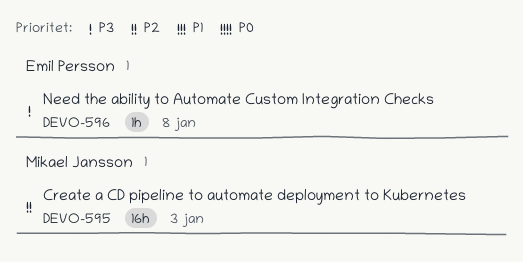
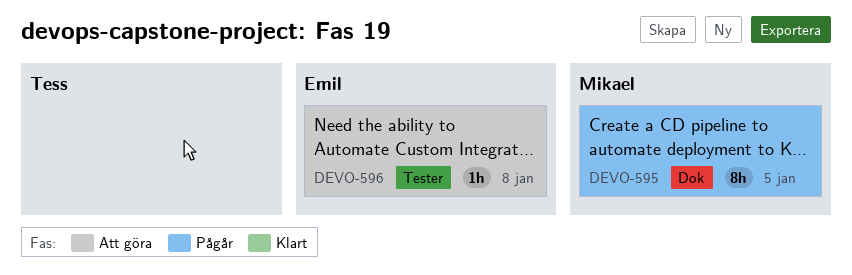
DEVO-595, estimate: 16h -> 8h
DEVO-595, due: Jan 3 -> Jan 5

